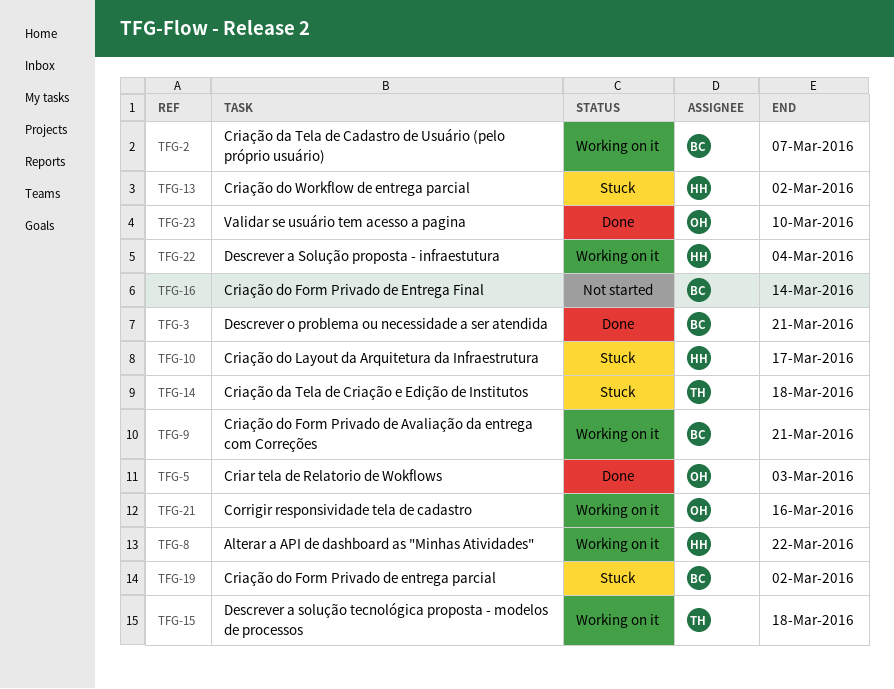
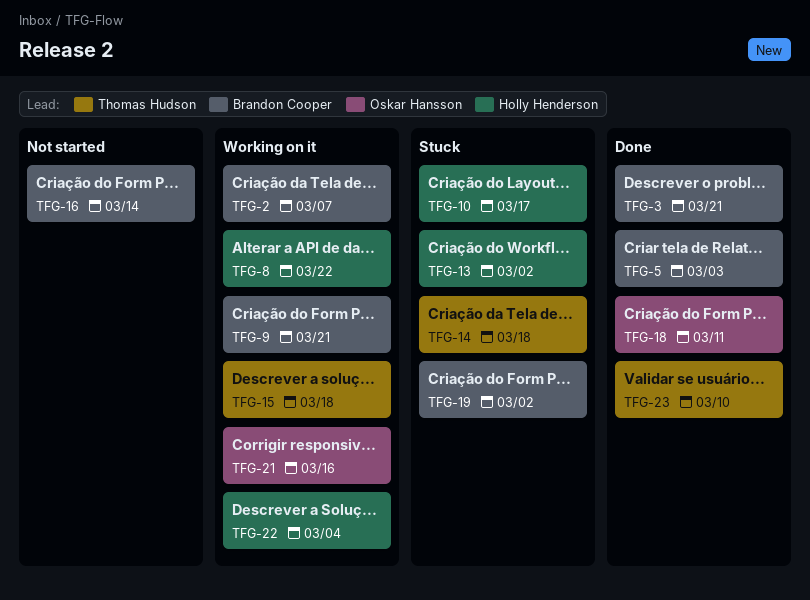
TFG-5, owner: Oskar Hansson -> Brandon Cooper
TFG-18: none -> present
TFG-23, owner: Oskar Hansson -> Thomas Hudson

